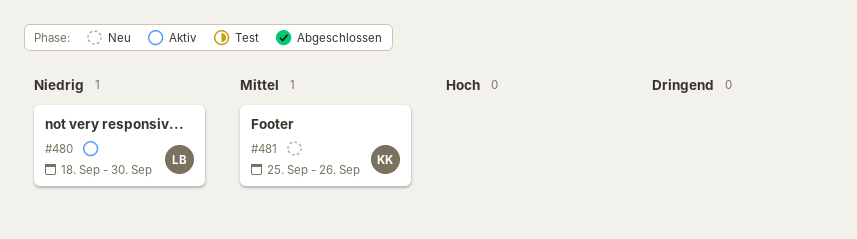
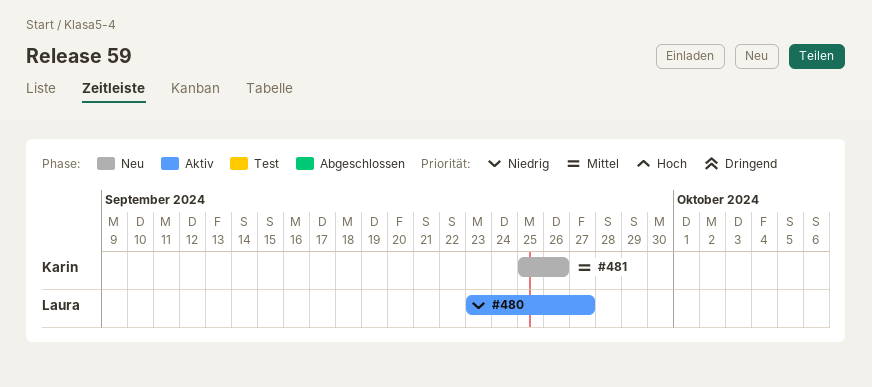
#480, start: Sep 18 -> Sep 23
#480, due: Sep 30 -> Sep 27

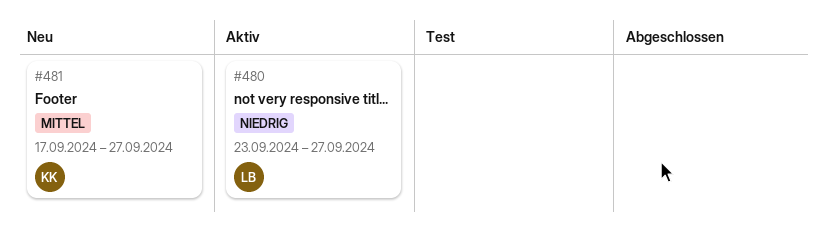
#481, start: Sep 25 -> Sep 17
#481, due: Sep 26 -> Sep 27

